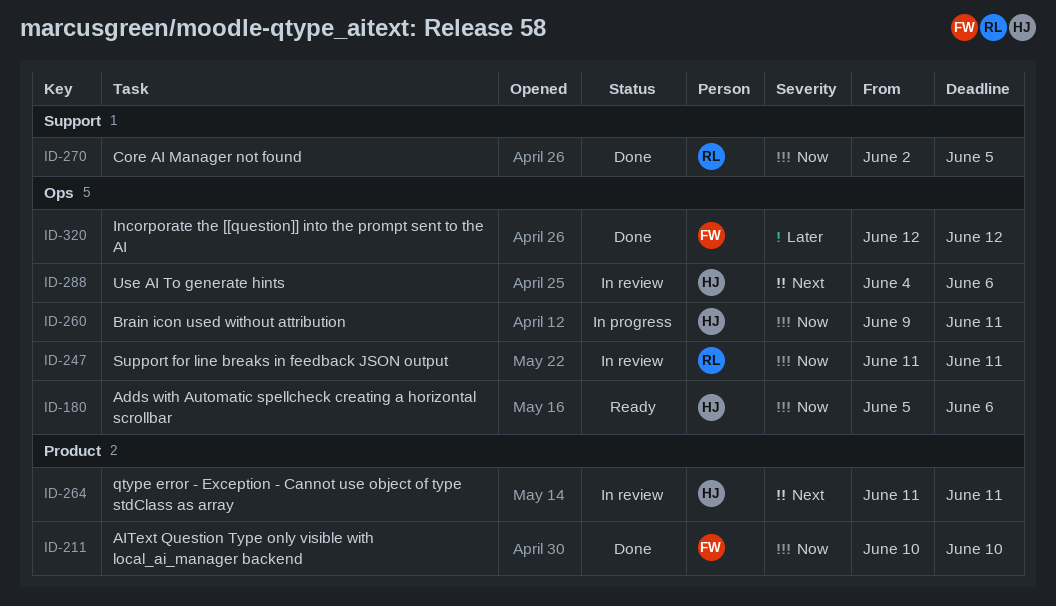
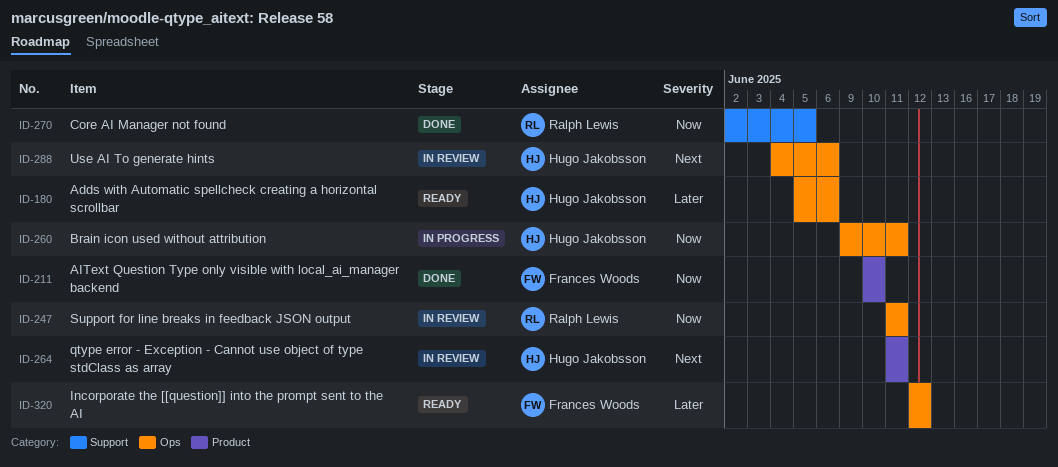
ID-180, priority: Now -> Later
ID-320, status: Done -> Ready

